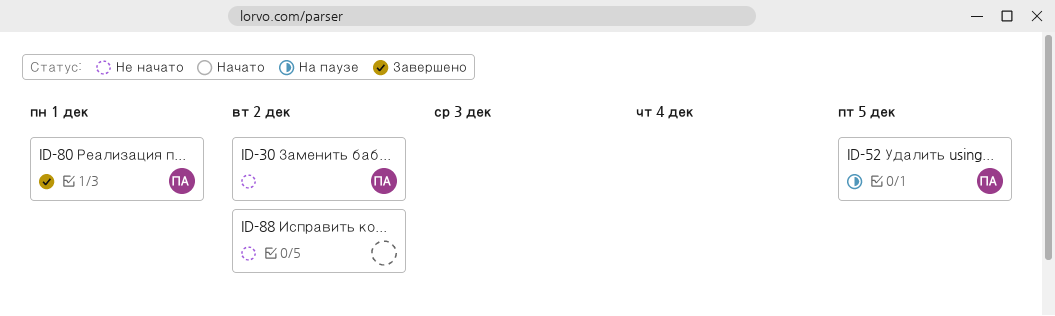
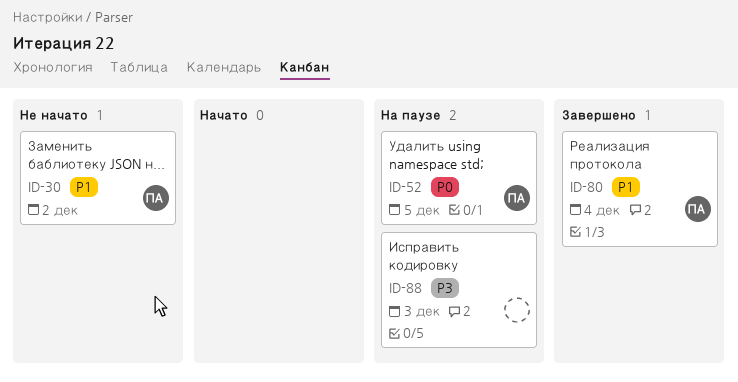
ID-80, due: Dec 1 -> Dec 4
ID-88, status: Не начато -> На паузе
ID-88, due: Dec 2 -> Dec 3

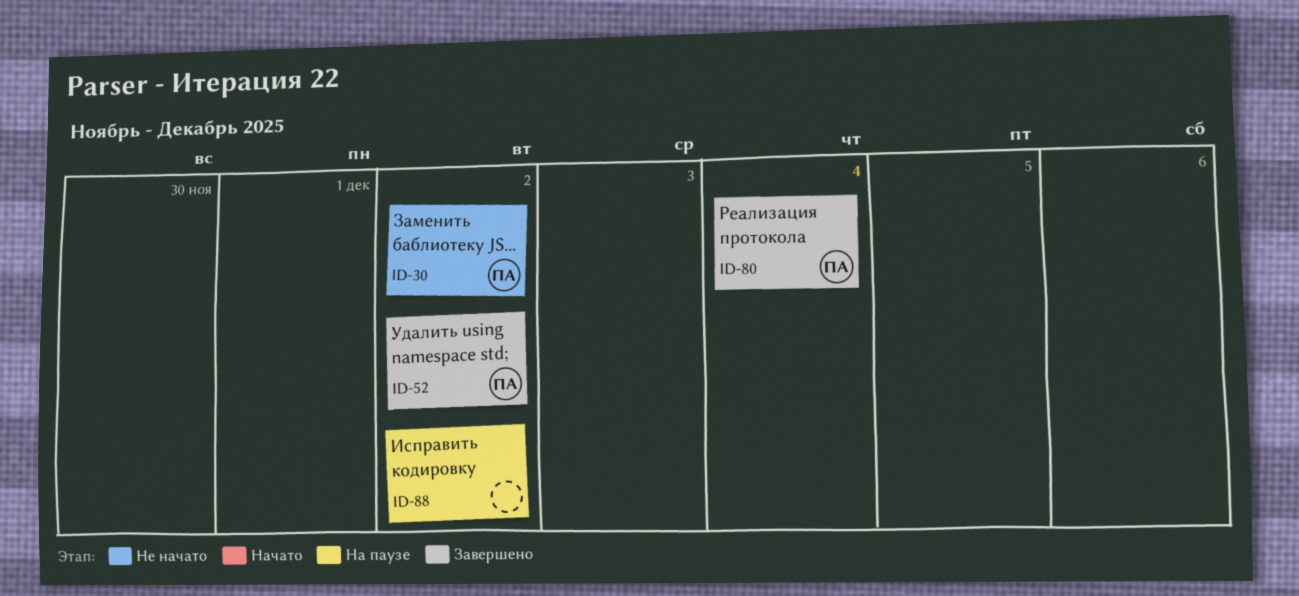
ID-52, status: На паузе -> Завершено
ID-52, due: Dec 5 -> Dec 2
ID-88, due: Dec 3 -> Dec 2

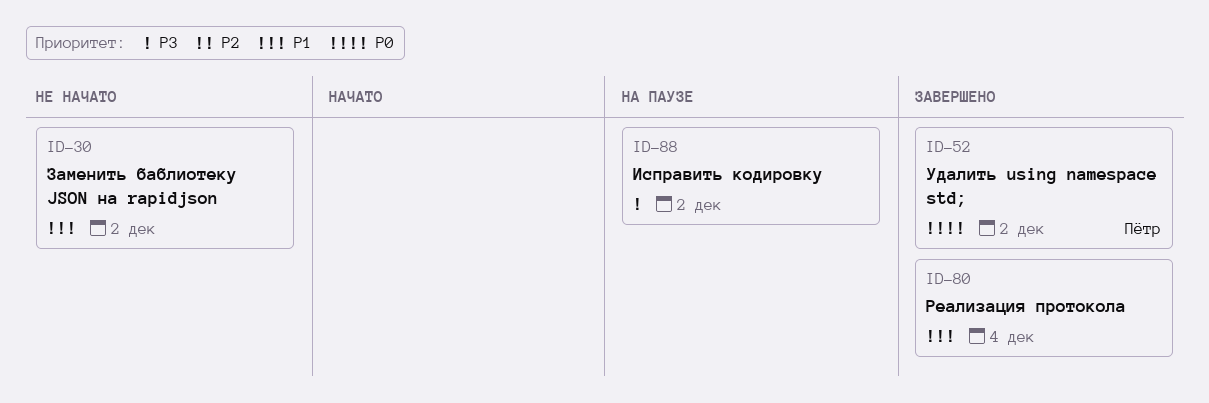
ID-30, owner: Пётр -> none
ID-80, owner: Пётр -> none

